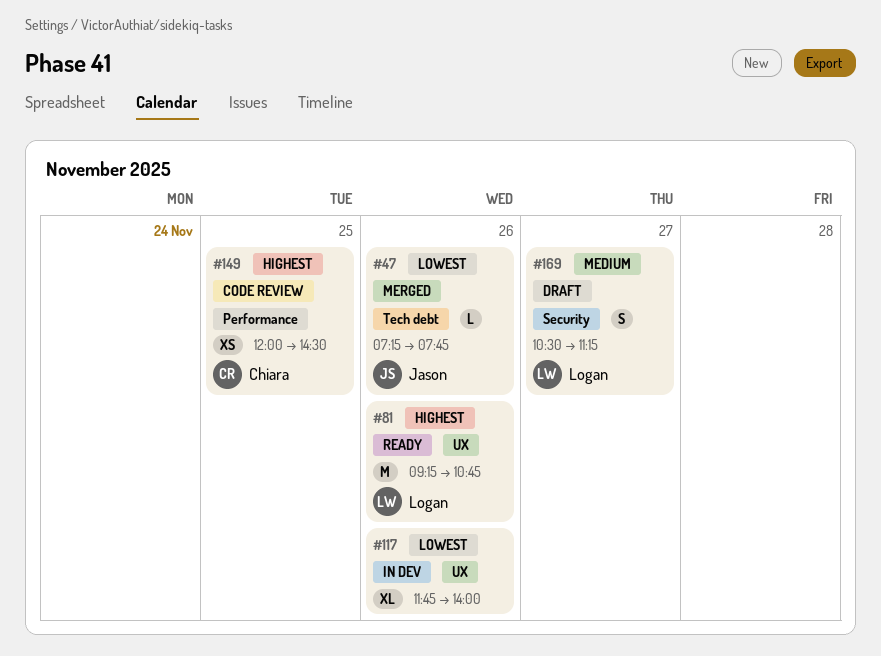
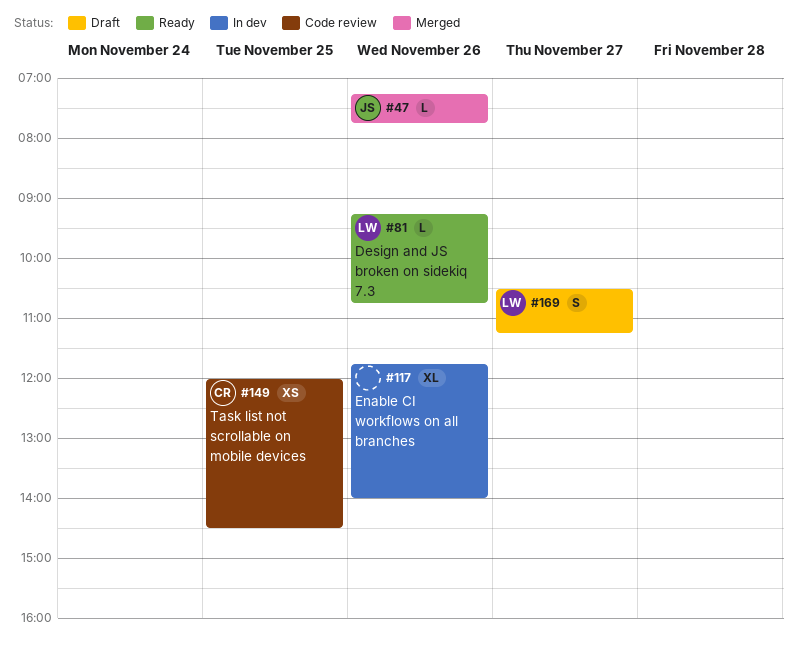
#81, estimate: M -> L

